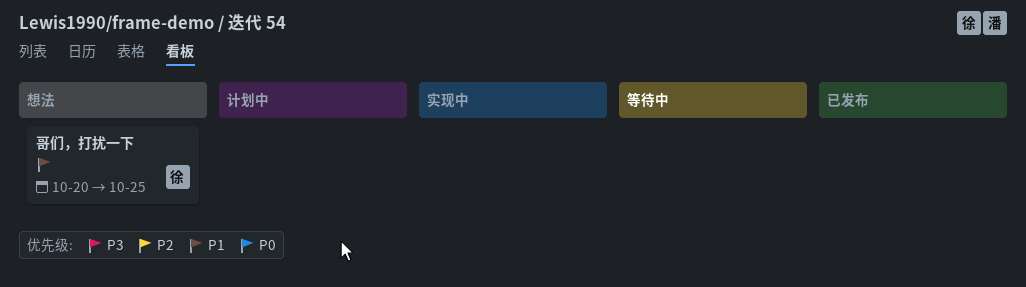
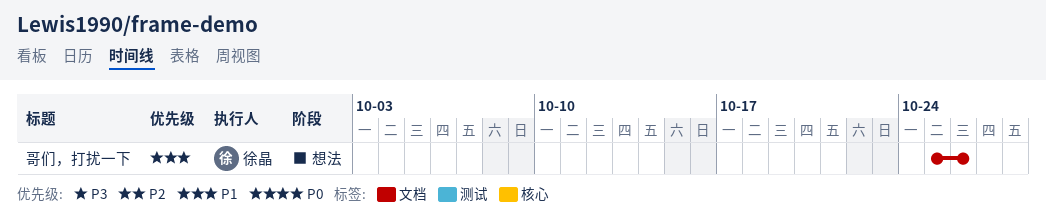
哥们，打扰一下, start: Oct 20 -> Oct 25
哥们，打扰一下, due: Oct 25 -> Oct 26

